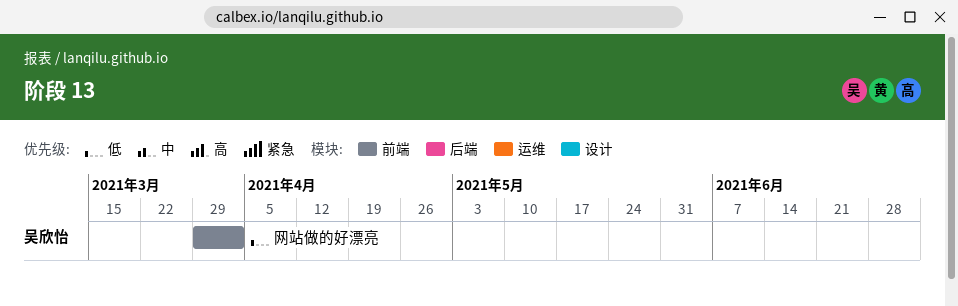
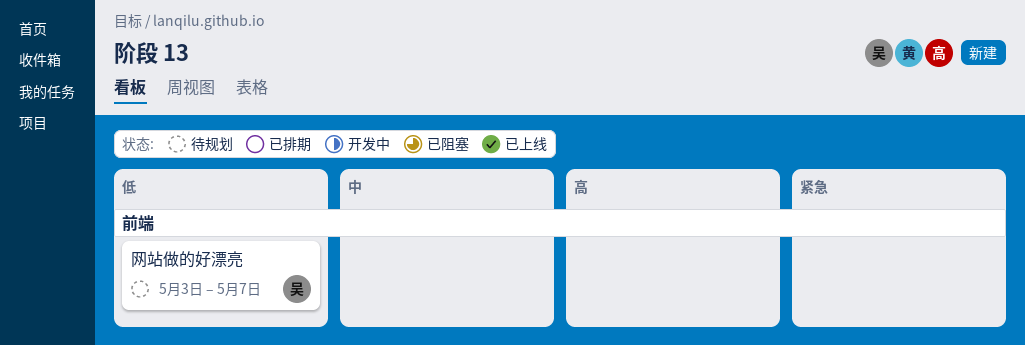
网站做的好漂亮, start: Mar 29 -> May 3
网站做的好漂亮, due: Apr 2 -> May 7

